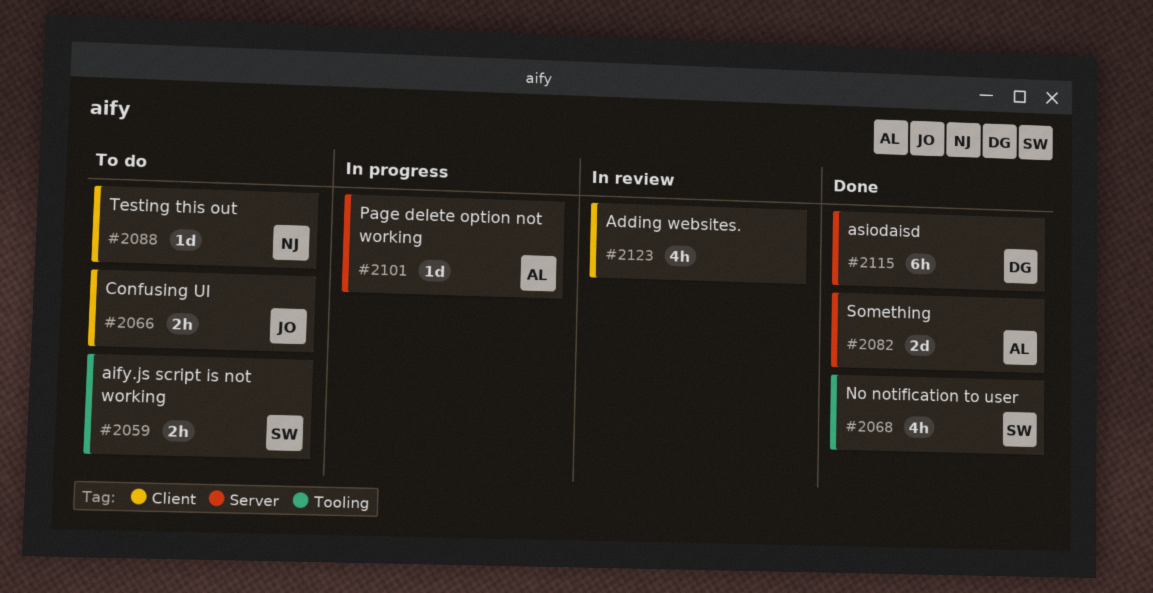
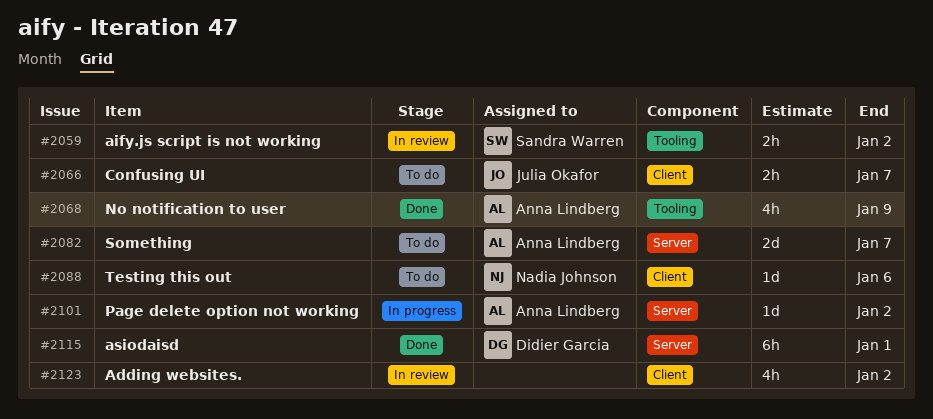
#2059, status: To do -> In review
#2068, owner: Sandra Warren -> Anna Lindberg
#2082, status: Done -> To do

